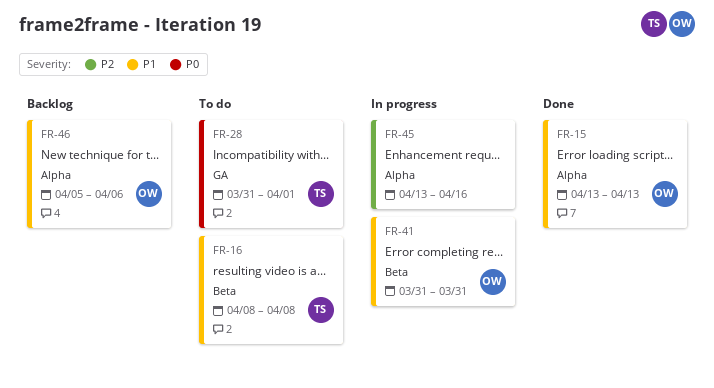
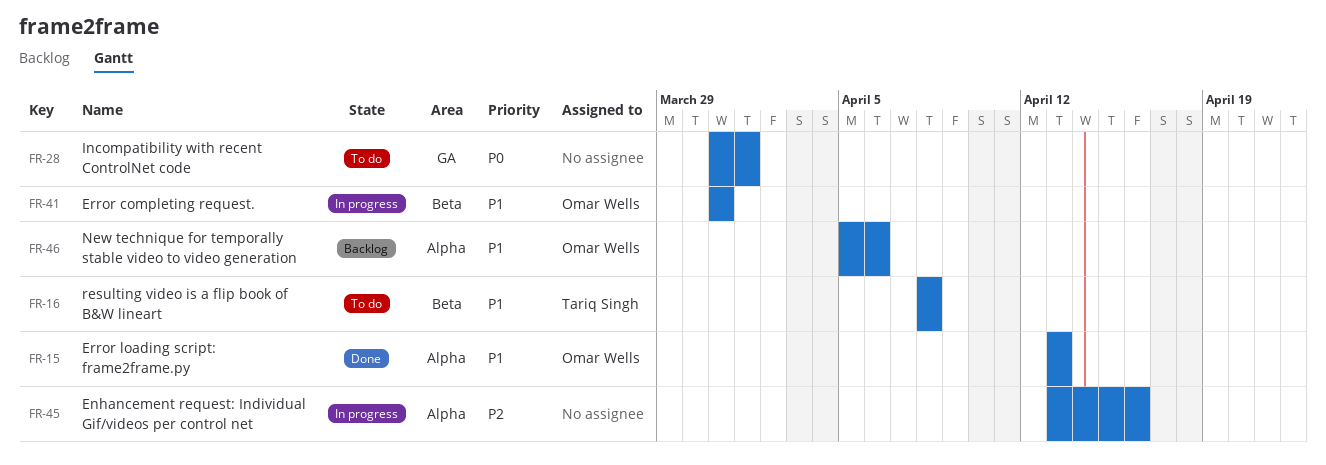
FR-28, owner: Tariq Singh -> none

